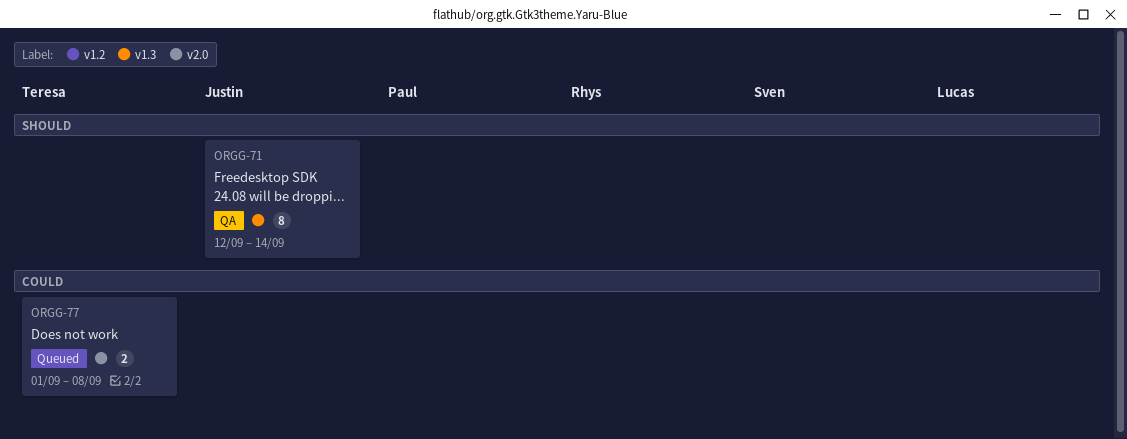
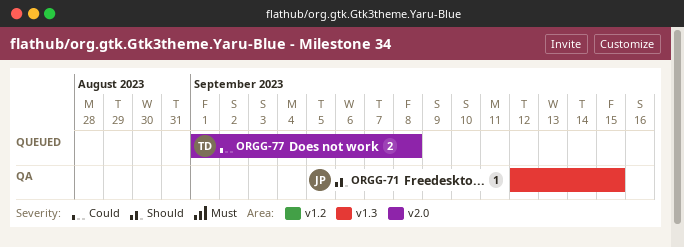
ORGG-71, estimate: 8 -> 1
ORGG-71, due: Sep 14 -> Sep 15

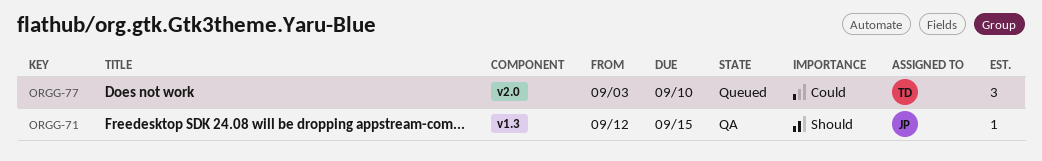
ORGG-77, estimate: 2 -> 3
ORGG-77, start: Sep 1 -> Sep 3
ORGG-77, due: Sep 8 -> Sep 10

